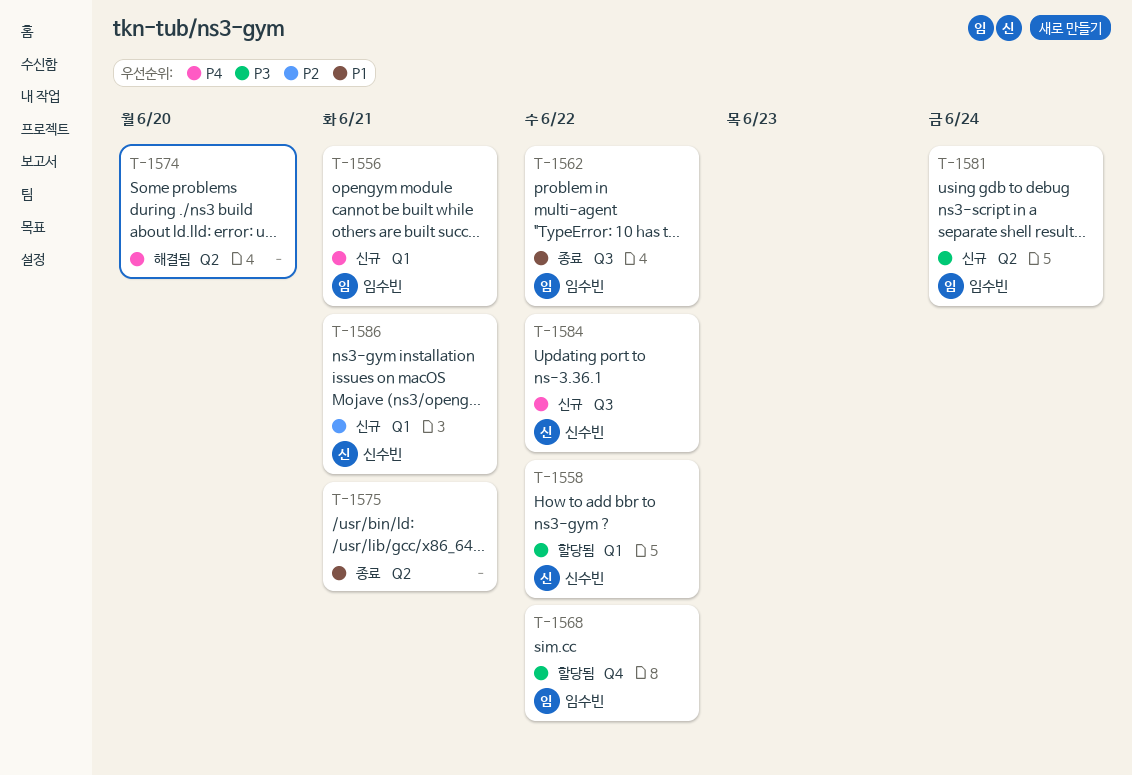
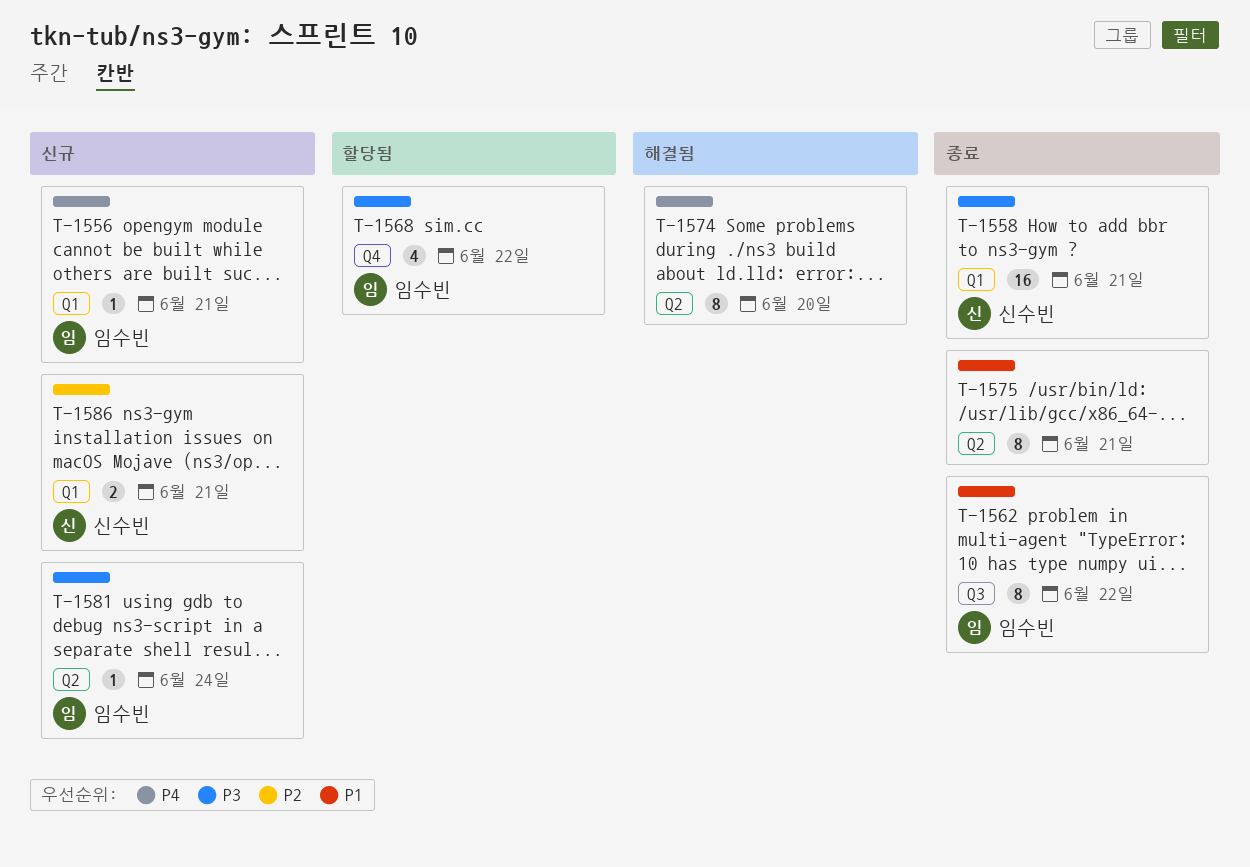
T-1558, status: 할당됨 -> 종료
T-1558, due: Jun 22 -> Jun 21
T-1584: present -> none

